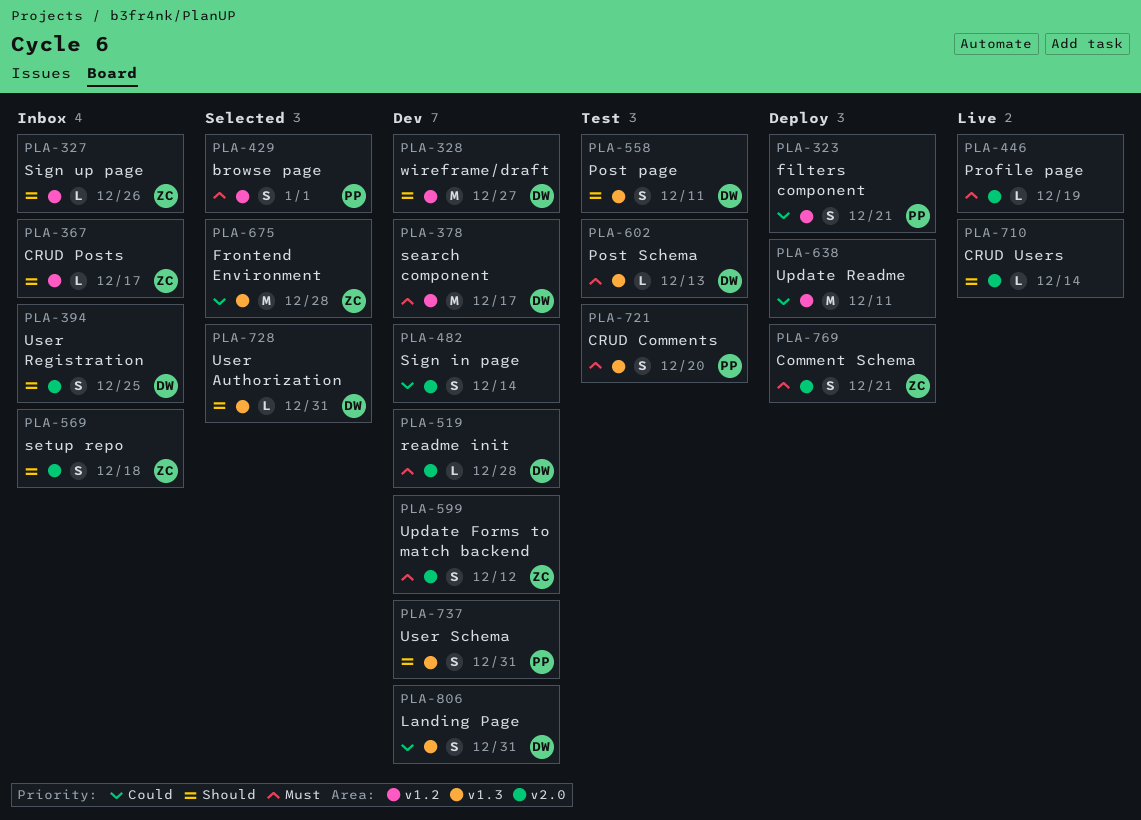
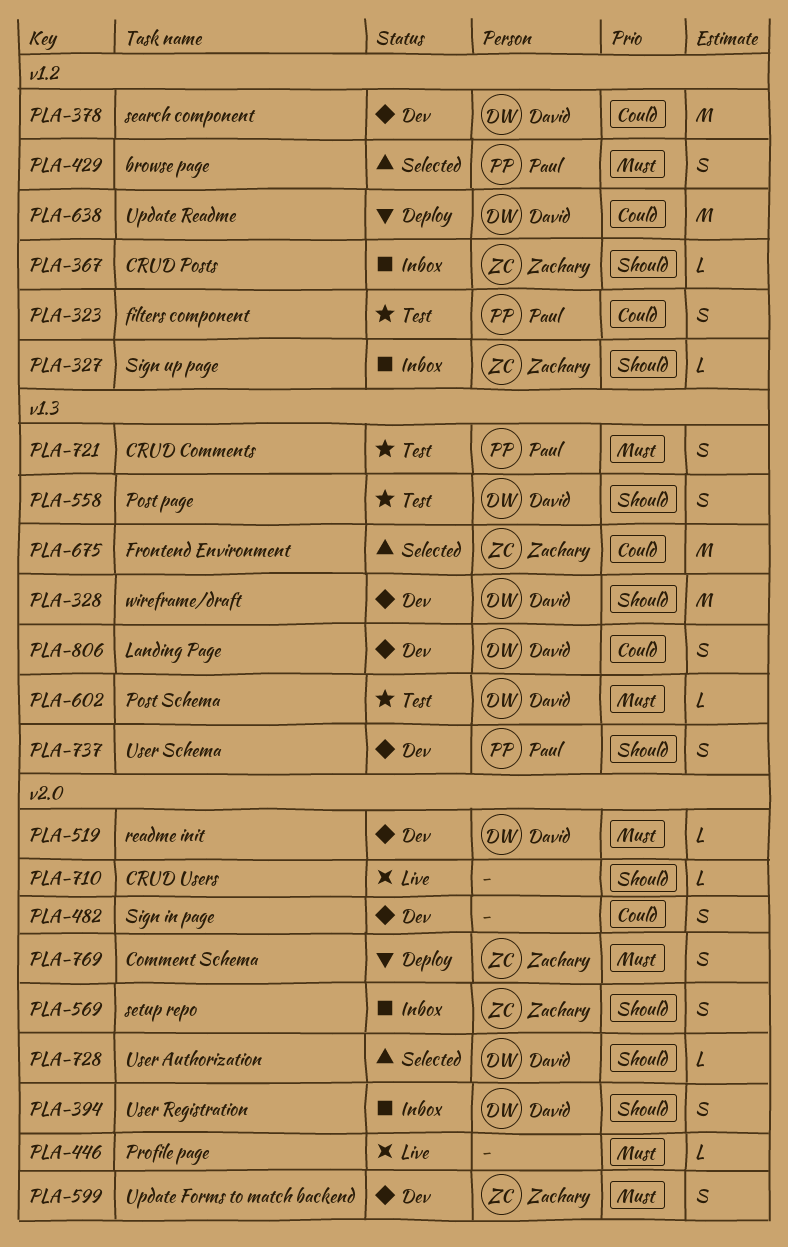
PLA-323, status: Deploy -> Test
PLA-328, label: v1.2 -> v1.3
PLA-378, priority: Must -> Could
PLA-638, owner: none -> David
PLA-728, label: v1.3 -> v2.0

